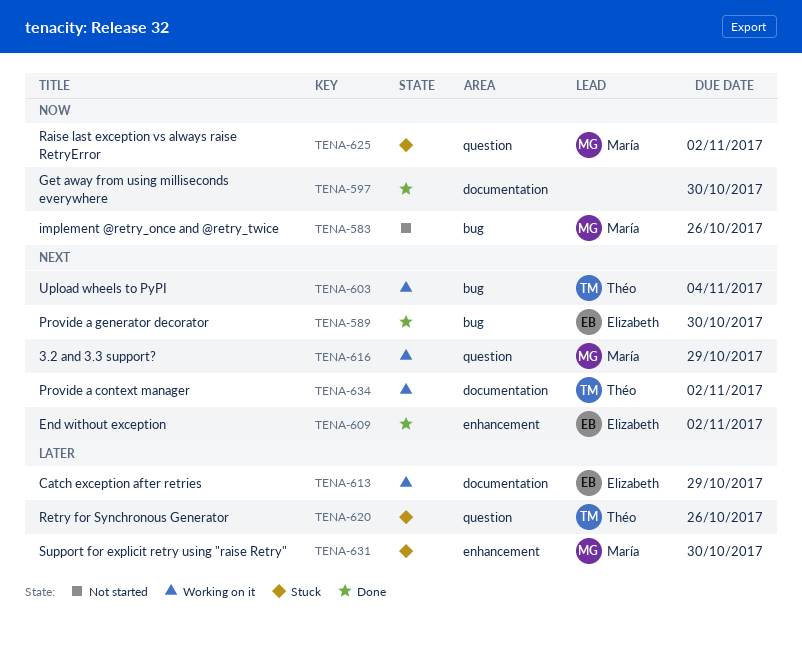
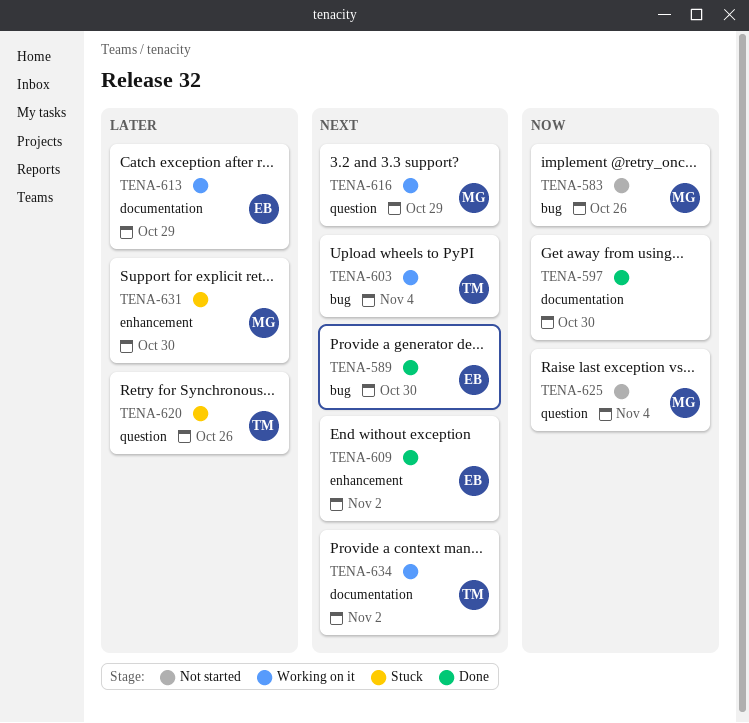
TENA-625, status: Stuck -> Not started
TENA-625, due: Nov 2 -> Nov 4

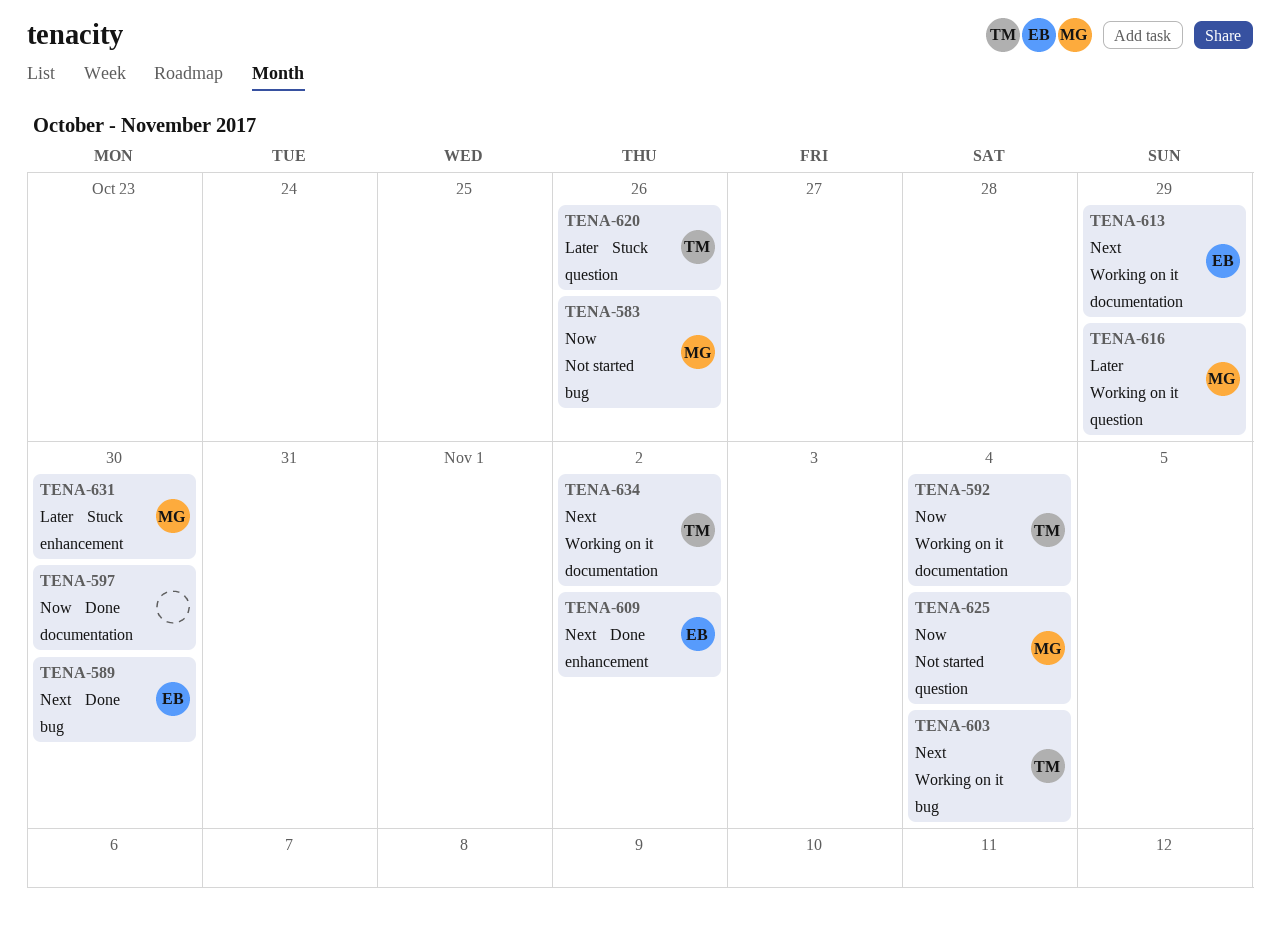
TENA-592: none -> present
TENA-613, priority: Later -> Next
TENA-616, priority: Next -> Later

